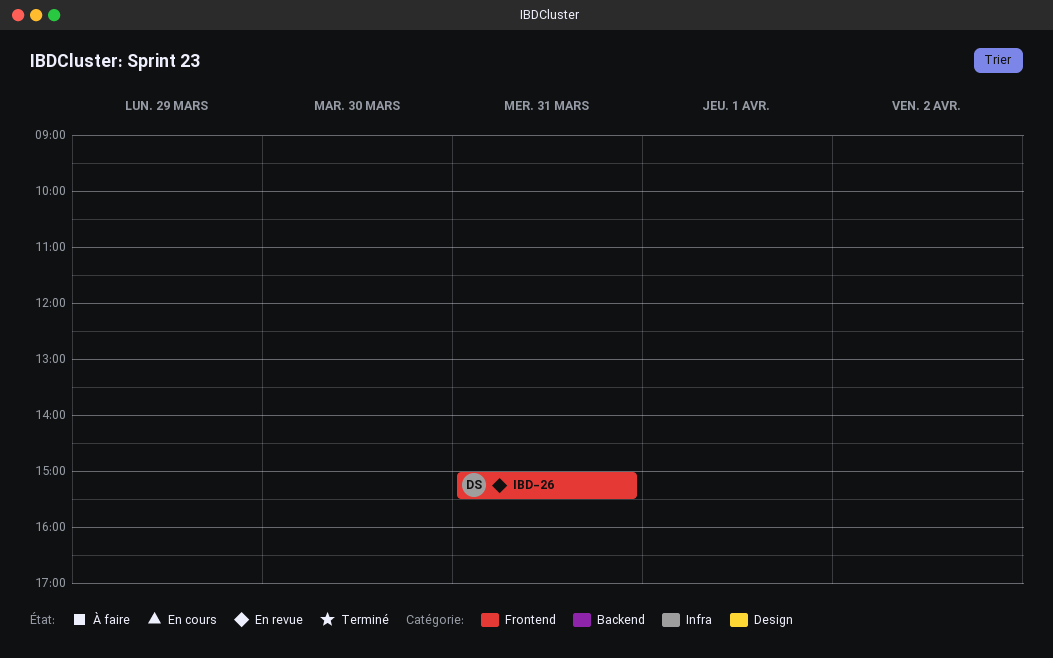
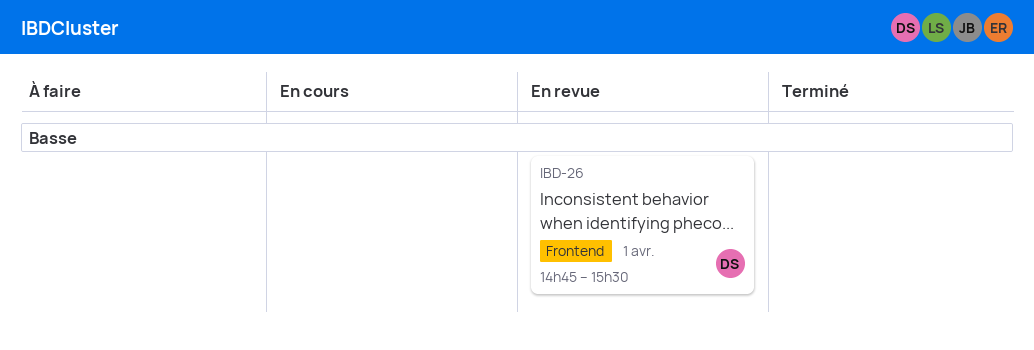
IBD-26, day: Mar 31 -> Apr 1
IBD-26, begins: 15:00 -> 14:45

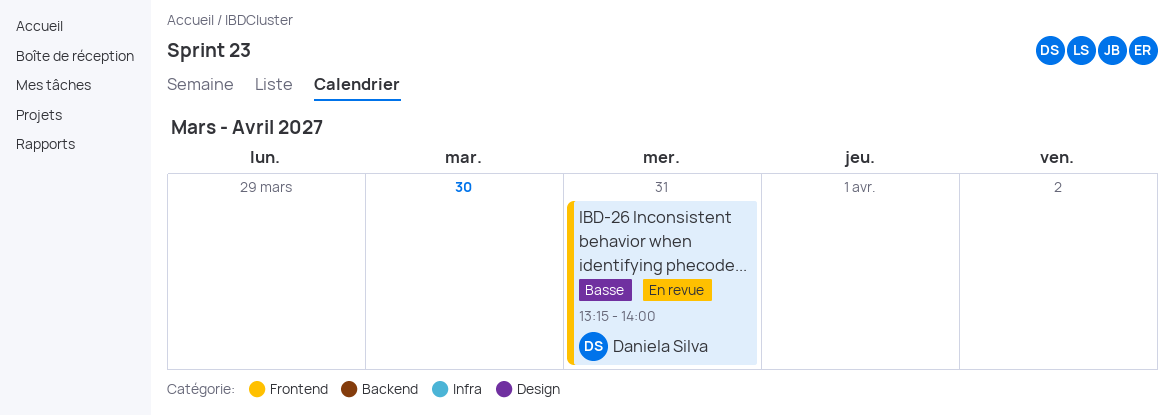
IBD-26, day: Apr 1 -> Mar 31
IBD-26, begins: 14:45 -> 13:15
IBD-26, ends: 15:30 -> 14:00

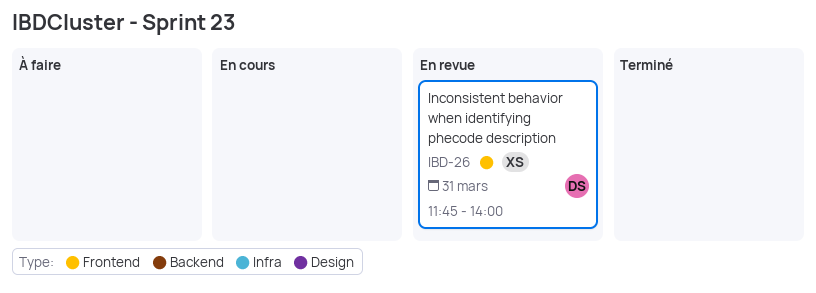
IBD-26, begins: 13:15 -> 11:45

